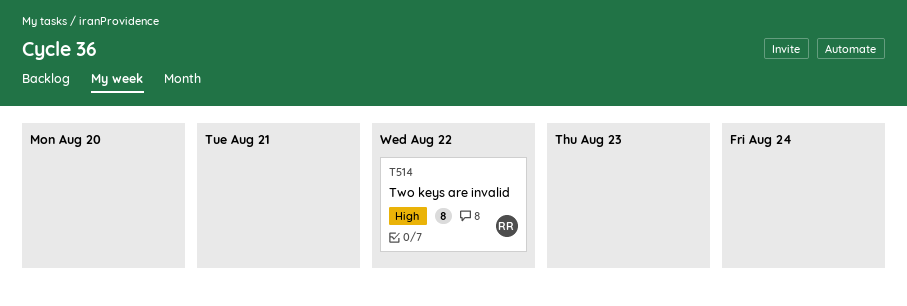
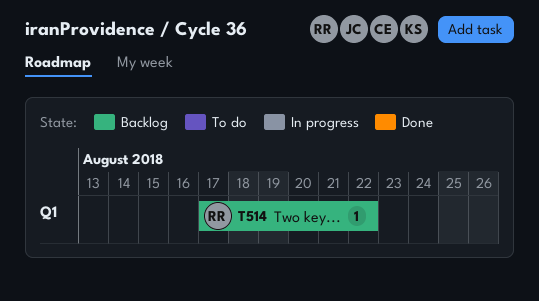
T514, estimate: 8 -> 1

